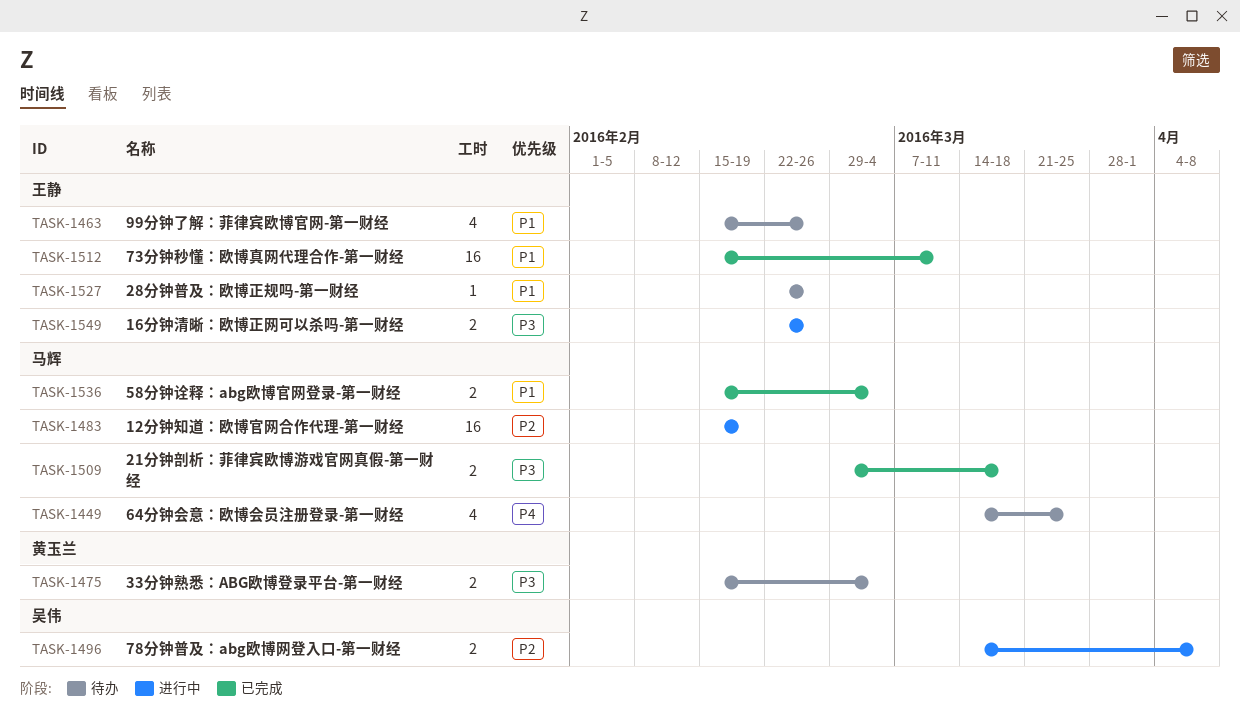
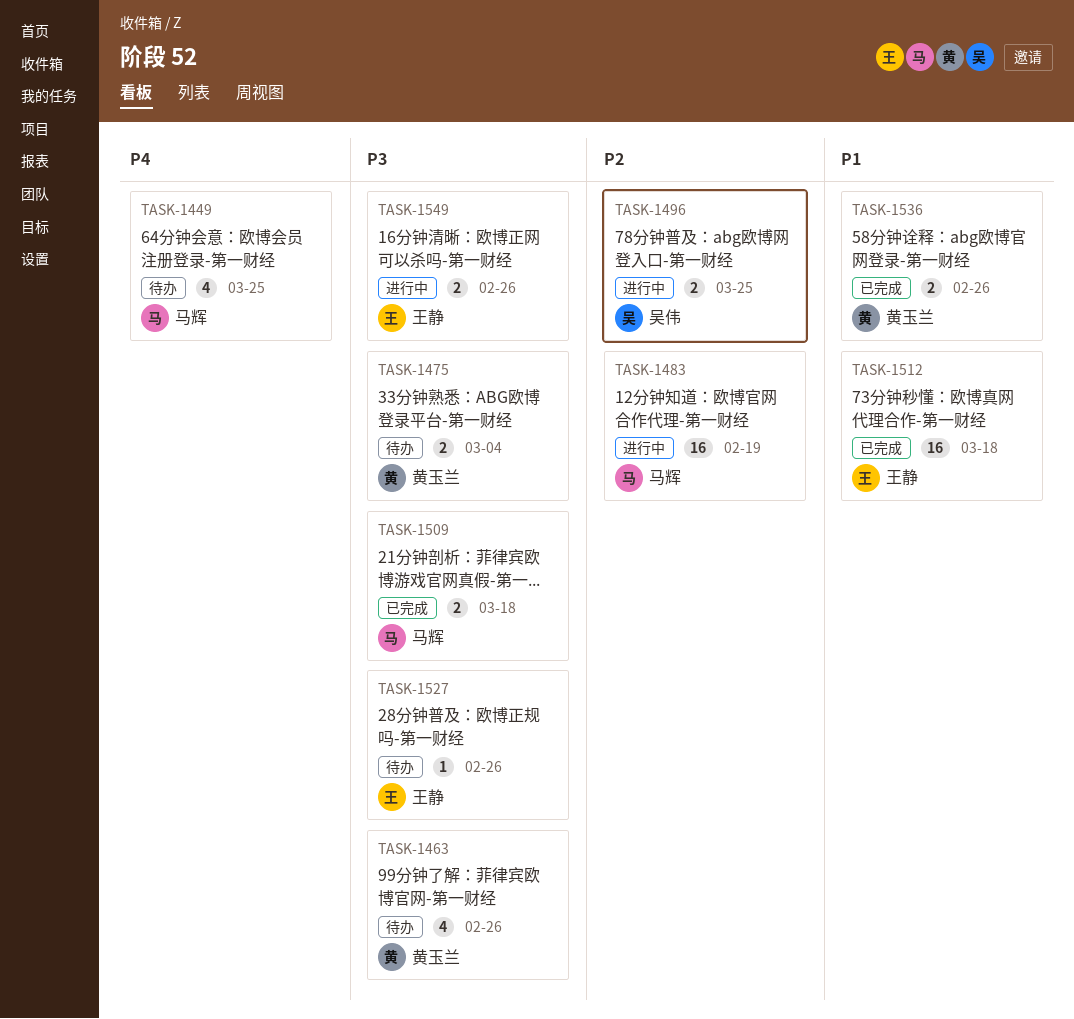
TASK-1463, owner: 王静 -> 黄玉兰
TASK-1463, priority: P1 -> P3
TASK-1496, due: Apr 8 -> Mar 25
TASK-1512, due: Mar 11 -> Mar 18
TASK-1527, priority: P1 -> P3
TASK-1536, owner: 马辉 -> 黄玉兰
TASK-1536, due: Mar 4 -> Feb 26

